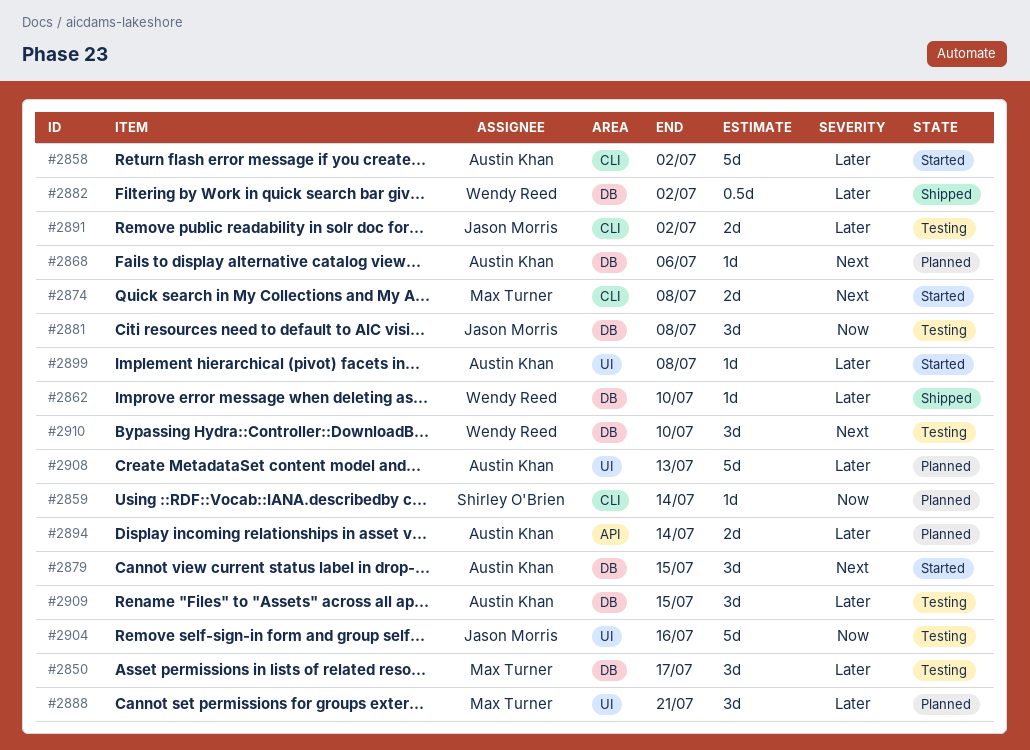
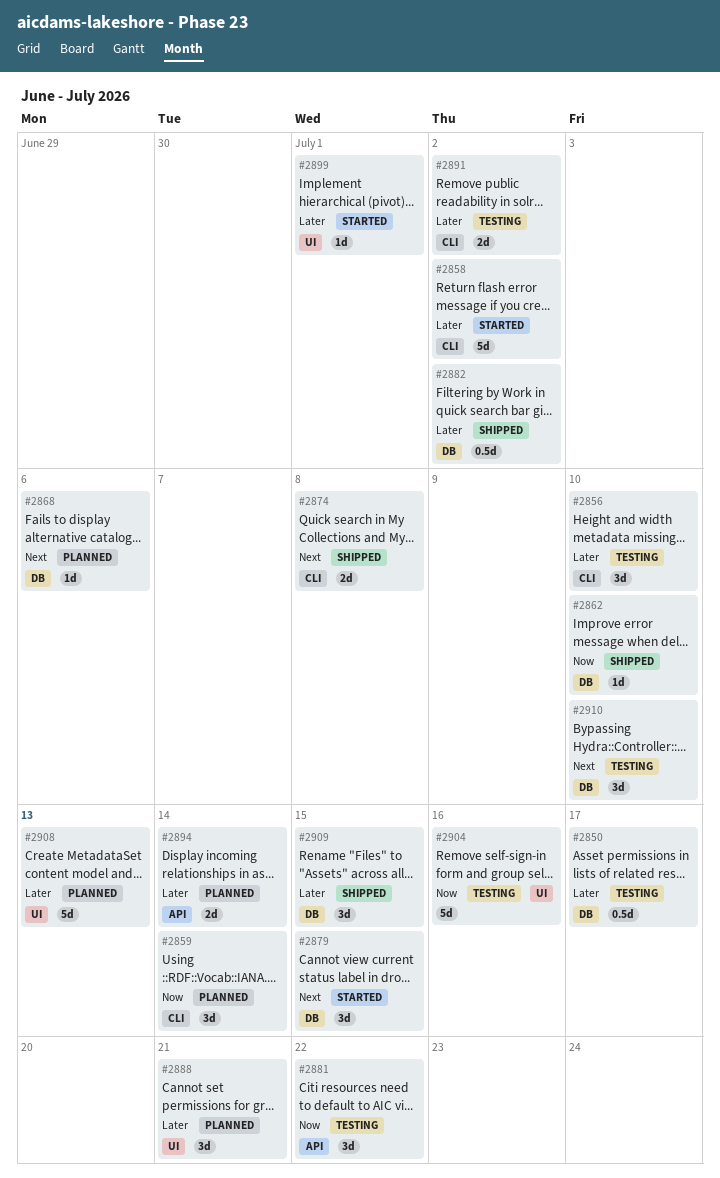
#2850, estimate: 3d -> 0.5d
#2856: none -> present
#2859, estimate: 1d -> 3d
#2862, priority: Later -> Now
#2874, status: Started -> Shipped
#2881, label: DB -> API
#2881, due: Jul 8 -> Jul 22
#2899, due: Jul 8 -> Jul 1
#2909, status: Testing -> Shipped

